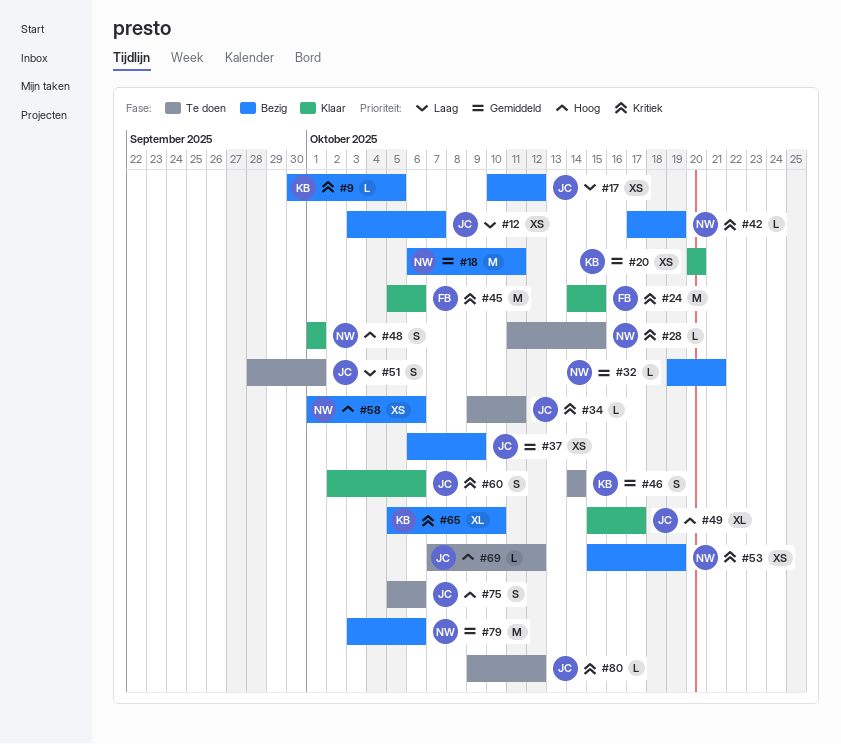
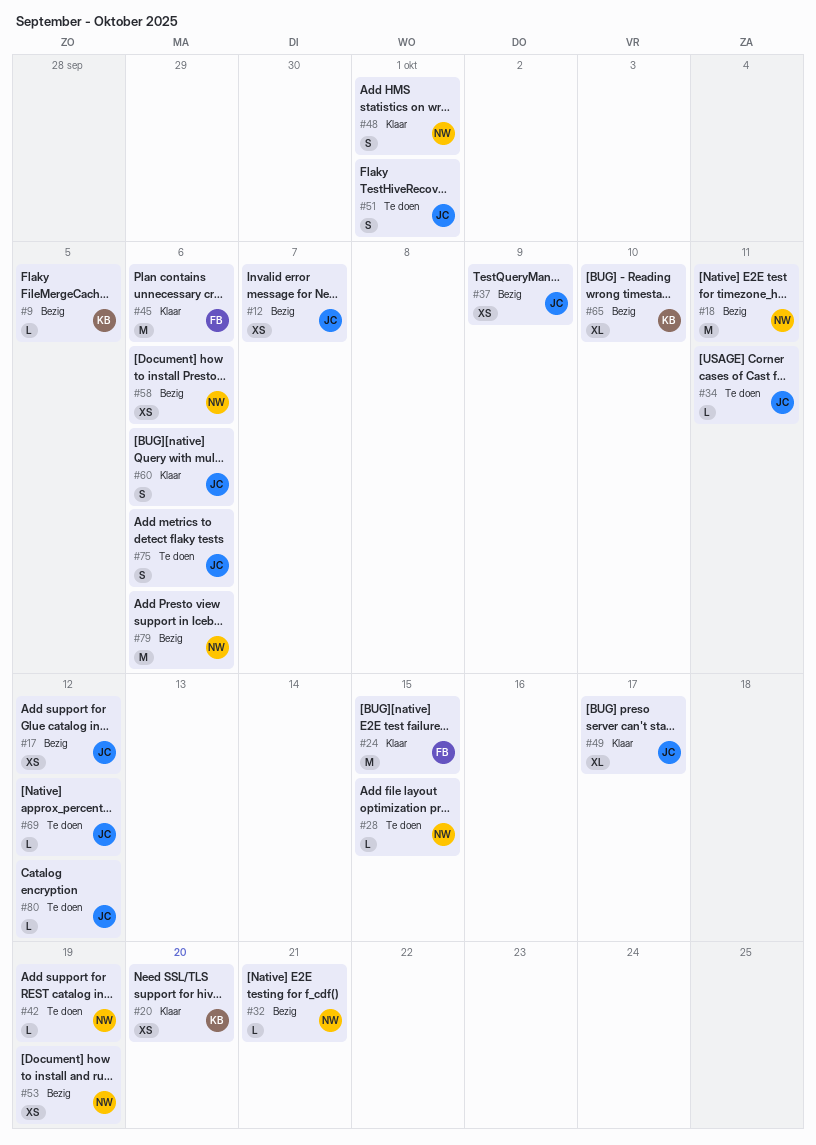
#42, status: Bezig -> Te doen
#46: present -> none

